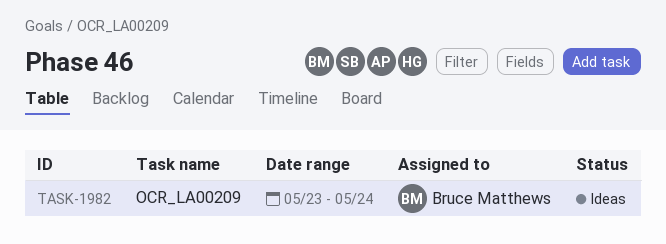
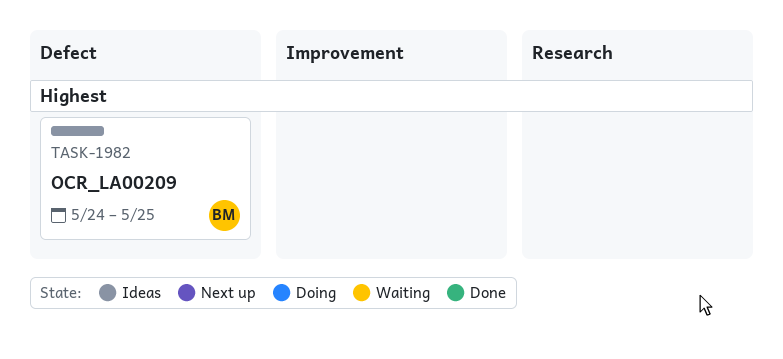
TASK-1982, start: May 23 -> May 24
TASK-1982, due: May 24 -> May 25

